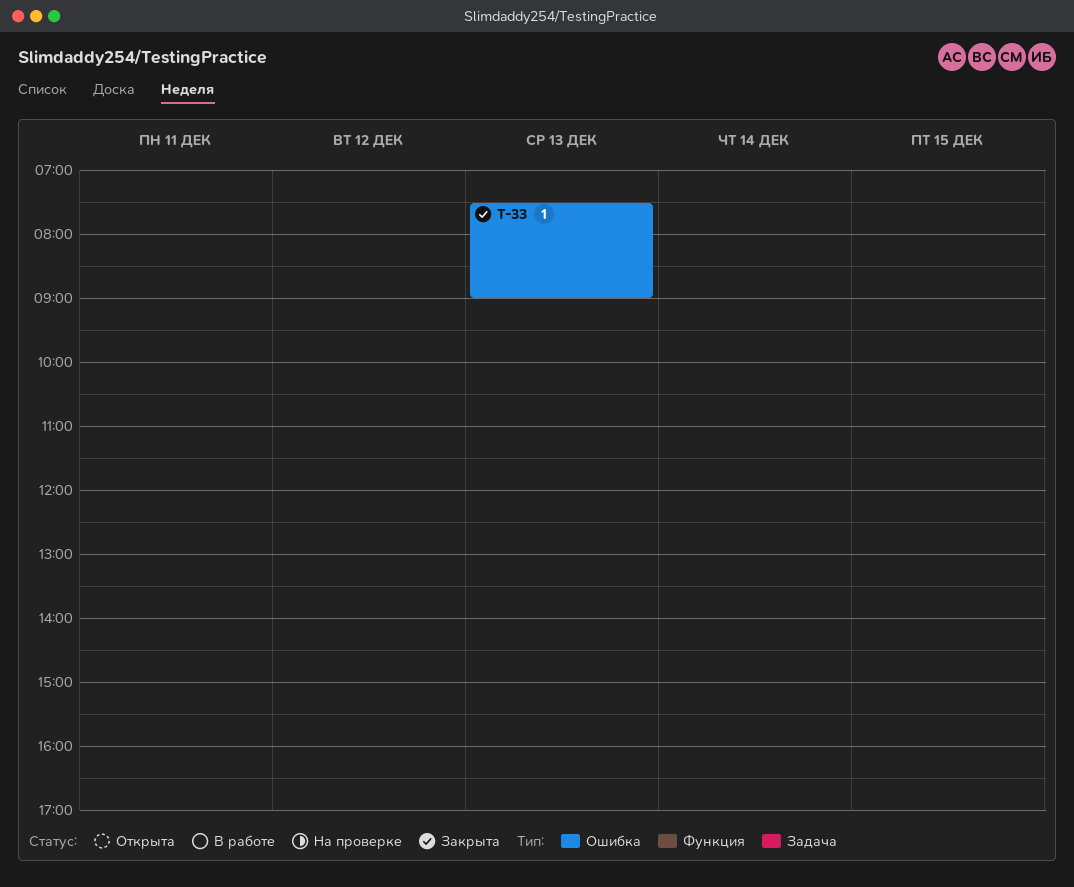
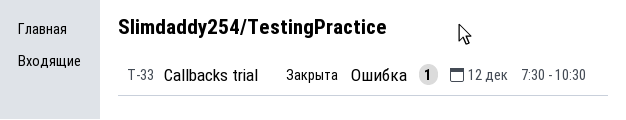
T-33, day: Dec 13 -> Dec 12
T-33, ends: 09:00 -> 10:30

